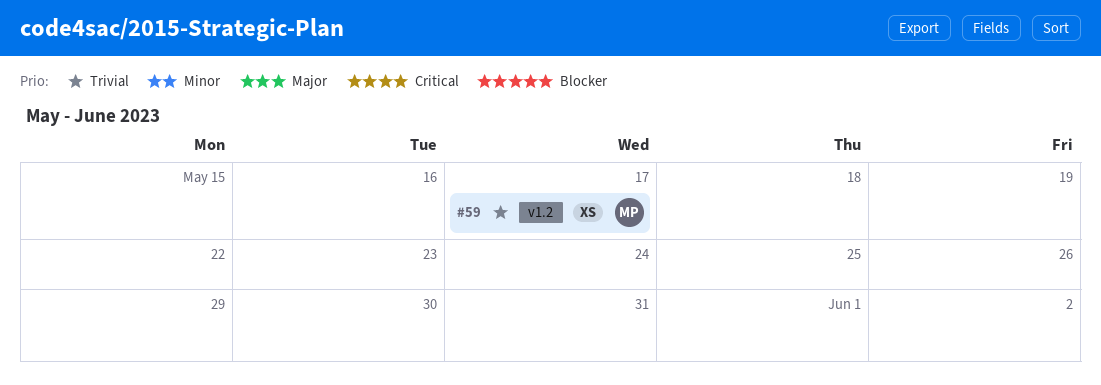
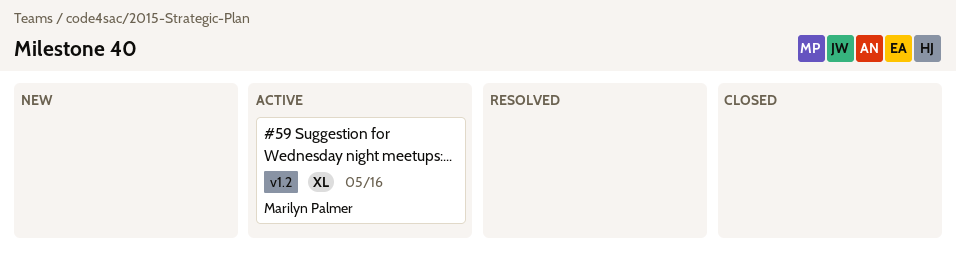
#59, estimate: XS -> XL
#59, due: May 17 -> May 16

